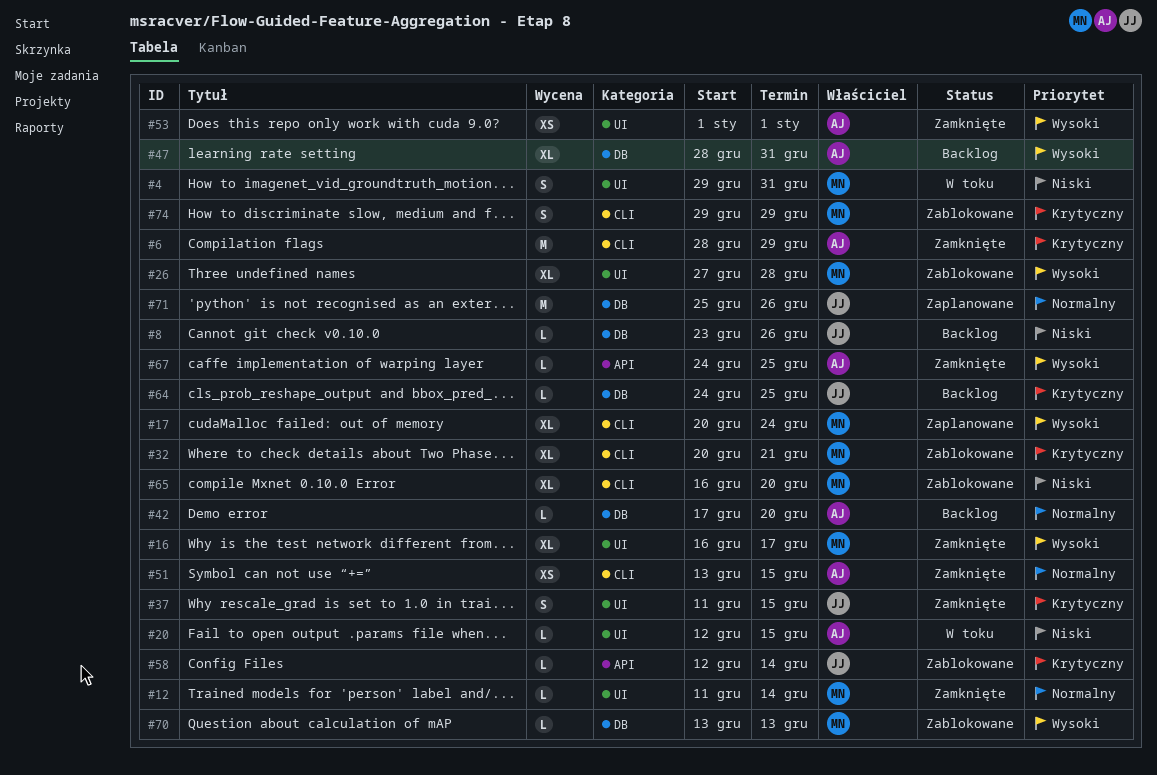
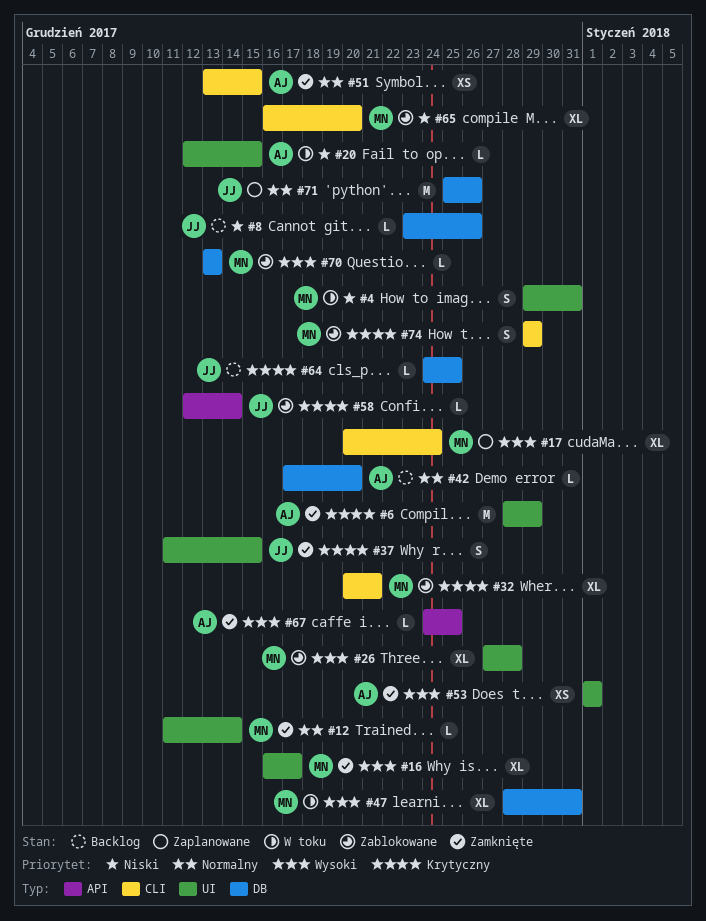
#6, label: CLI -> UI
#47, status: Backlog -> W toku
#47, owner: AJ -> MN

